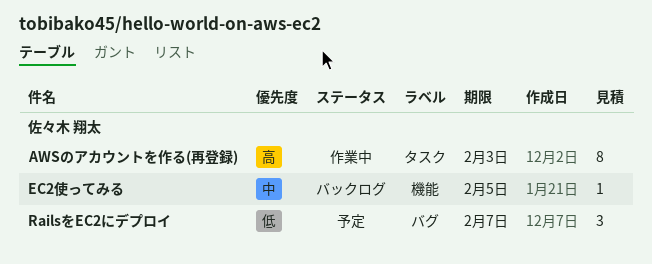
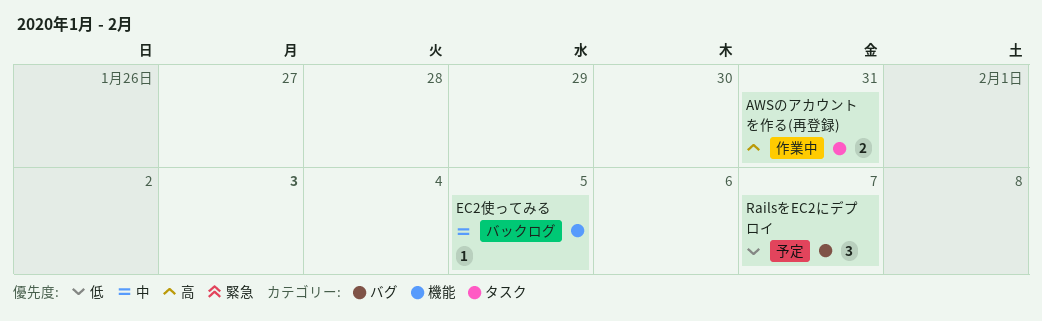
AWSのアカウントを作る(再登録), estimate: 8 -> 2
AWSのアカウントを作る(再登録), due: Feb 3 -> Jan 31

